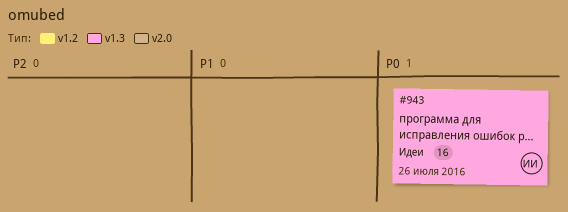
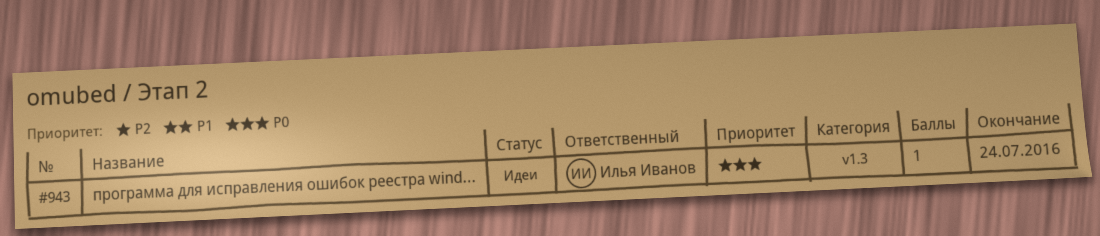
#943, estimate: 16 -> 1
#943, due: Jul 26 -> Jul 24

